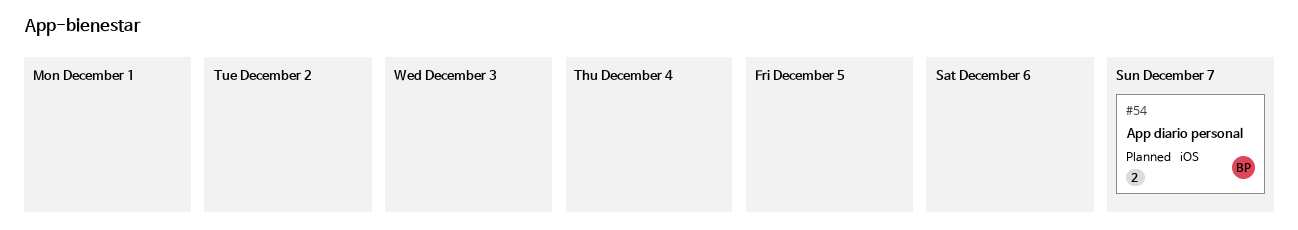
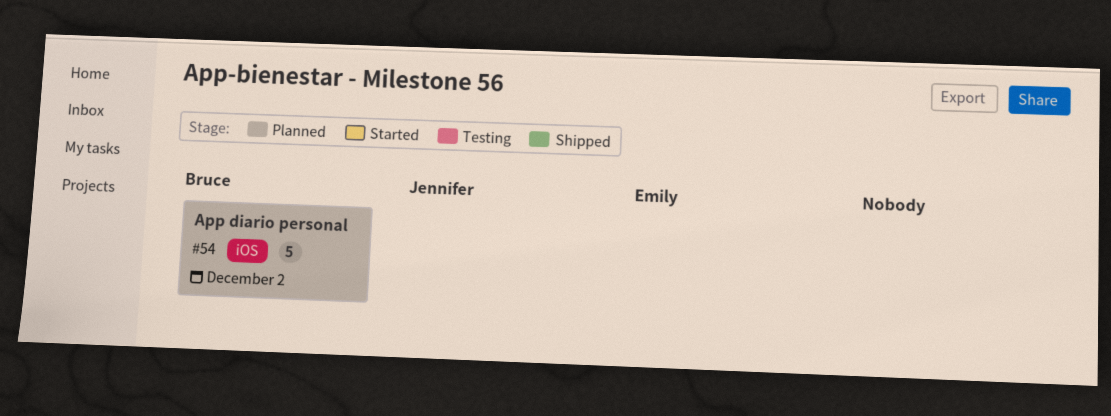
#54, estimate: 2 -> 5
#54, due: Dec 7 -> Dec 2

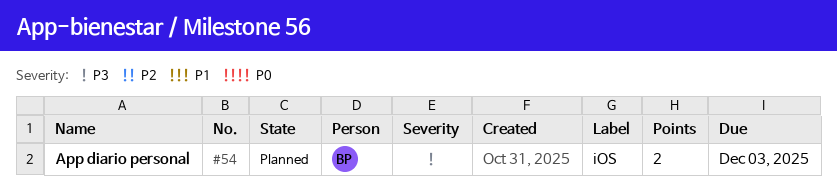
#54, estimate: 5 -> 2
#54, due: Dec 2 -> Dec 3

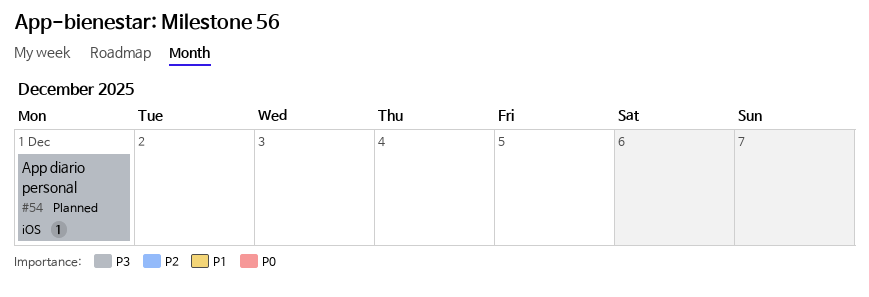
#54, estimate: 2 -> 1
#54, due: Dec 3 -> Dec 1

